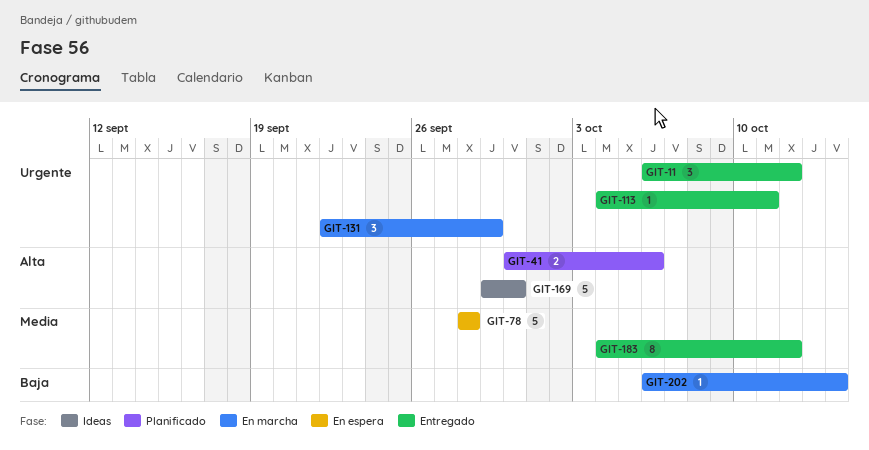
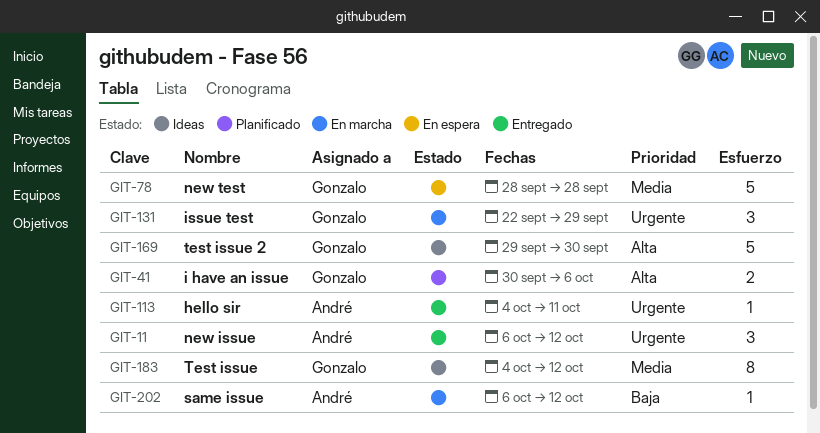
GIT-183, status: Entregado -> Ideas
GIT-202, due: Oct 14 -> Oct 12

